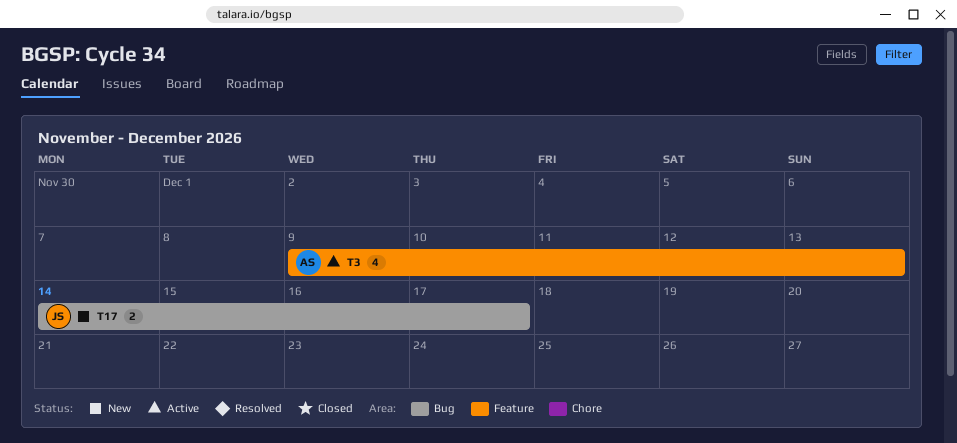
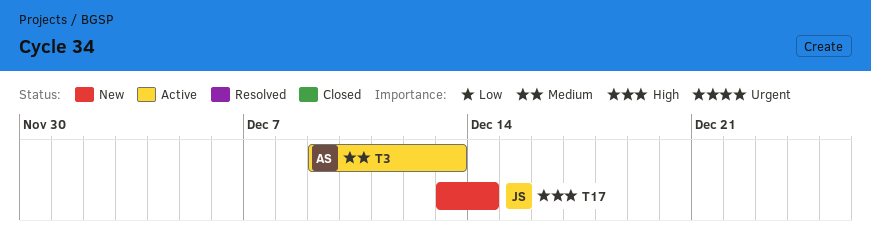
T17, start: Dec 14 -> Dec 13
T17, due: Dec 17 -> Dec 14

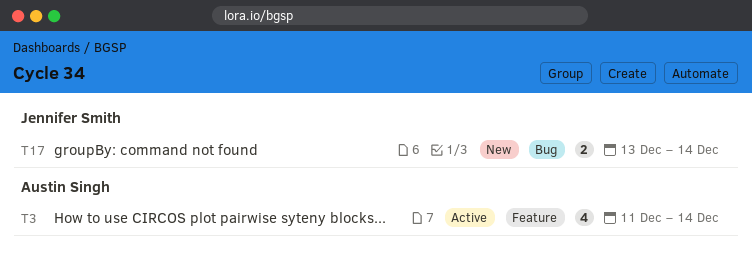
T3, start: Dec 9 -> Dec 11
T3, due: Dec 13 -> Dec 14

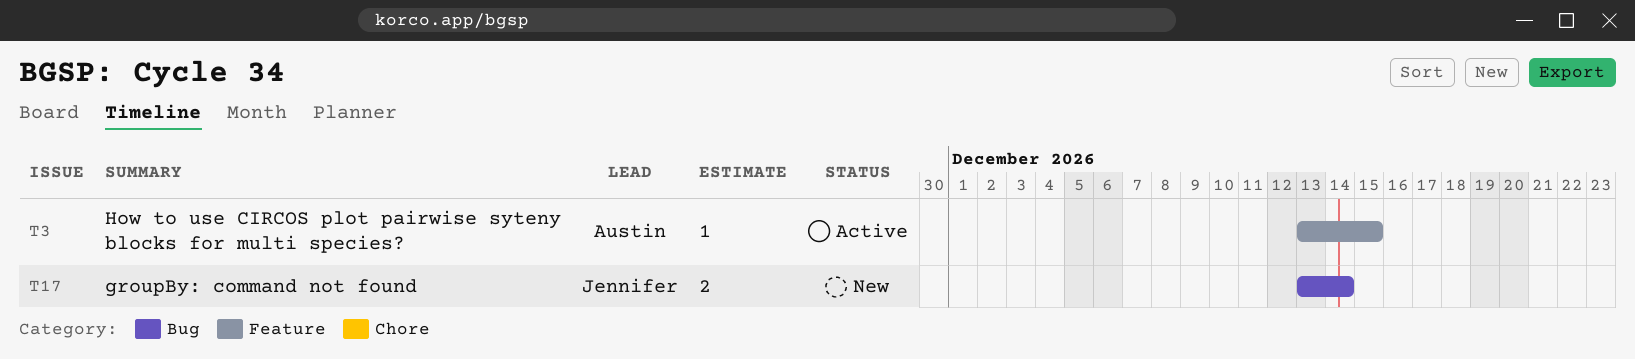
T3, estimate: 4 -> 1
T3, start: Dec 11 -> Dec 13
T3, due: Dec 14 -> Dec 15

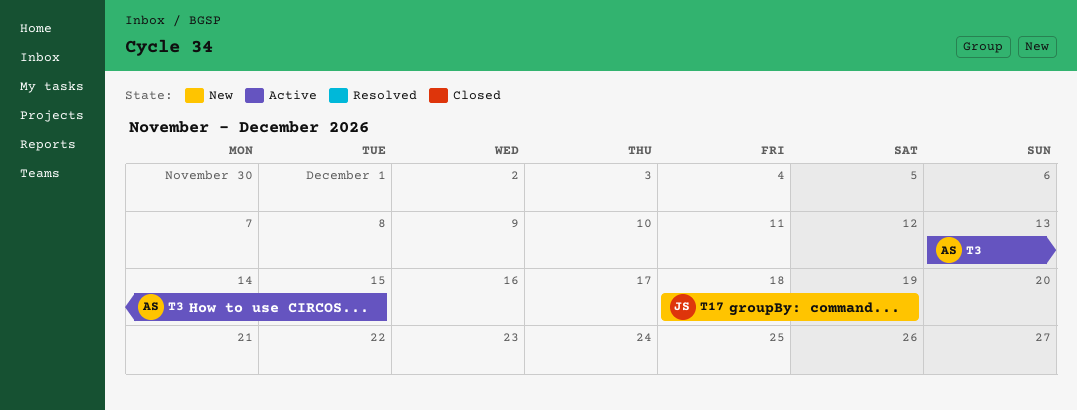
T17, start: Dec 13 -> Dec 18
T17, due: Dec 14 -> Dec 19

